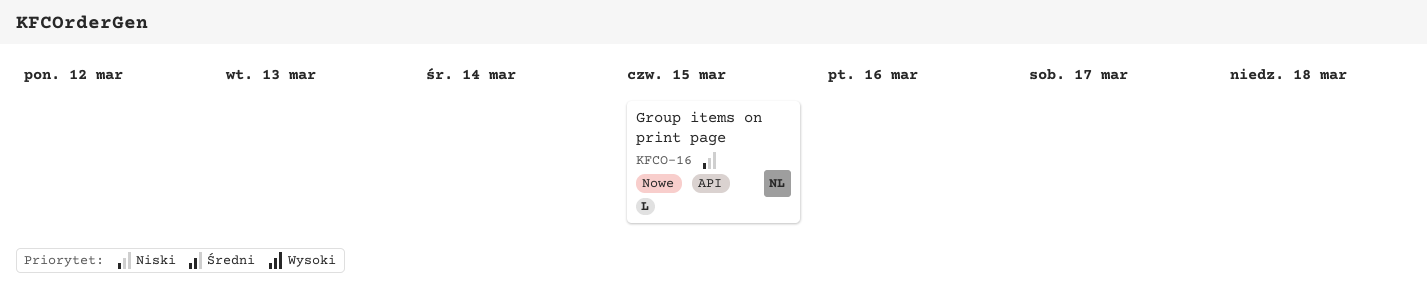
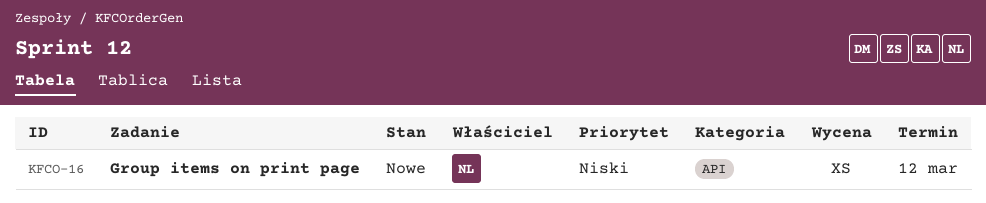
KFCO-16, estimate: L -> XS
KFCO-16, due: Mar 15 -> Mar 12

